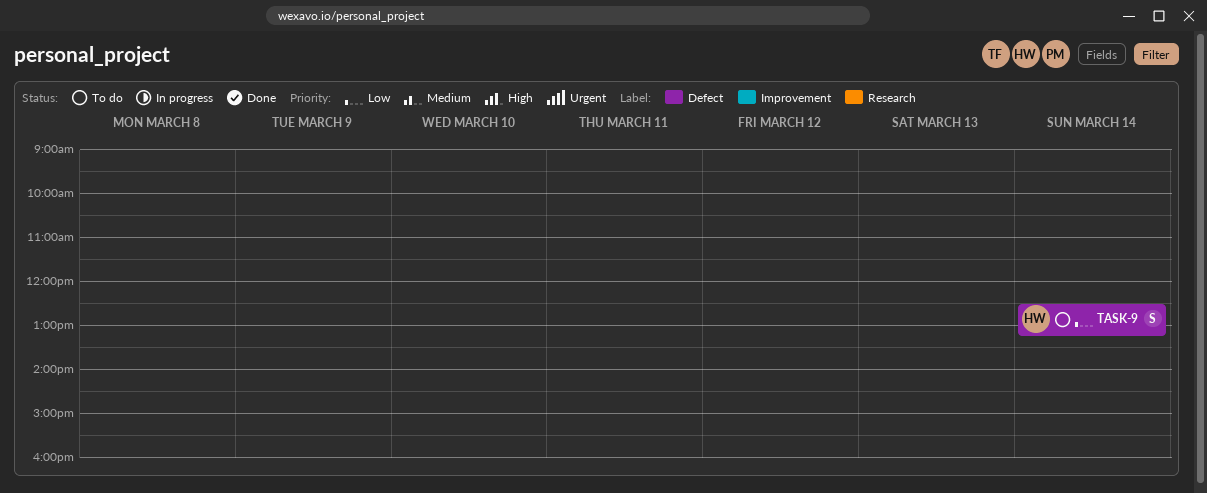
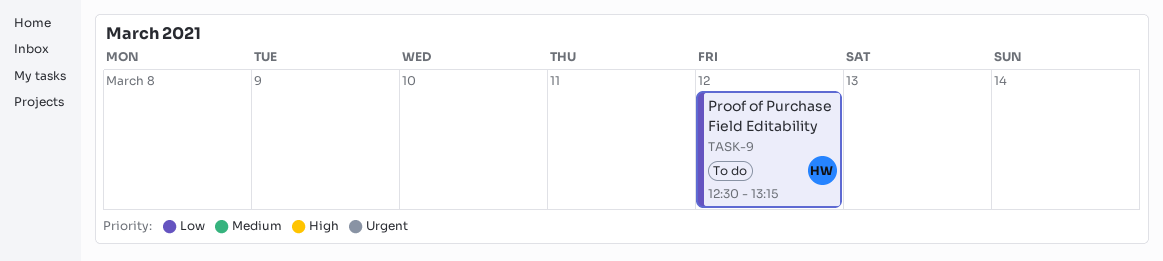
TASK-9, day: Mar 14 -> Mar 12

